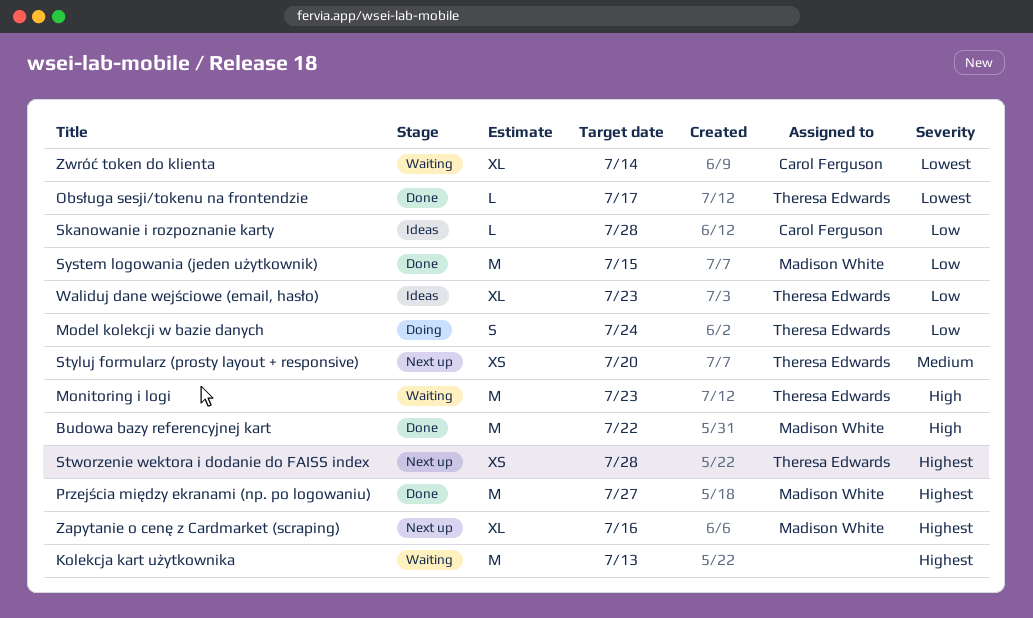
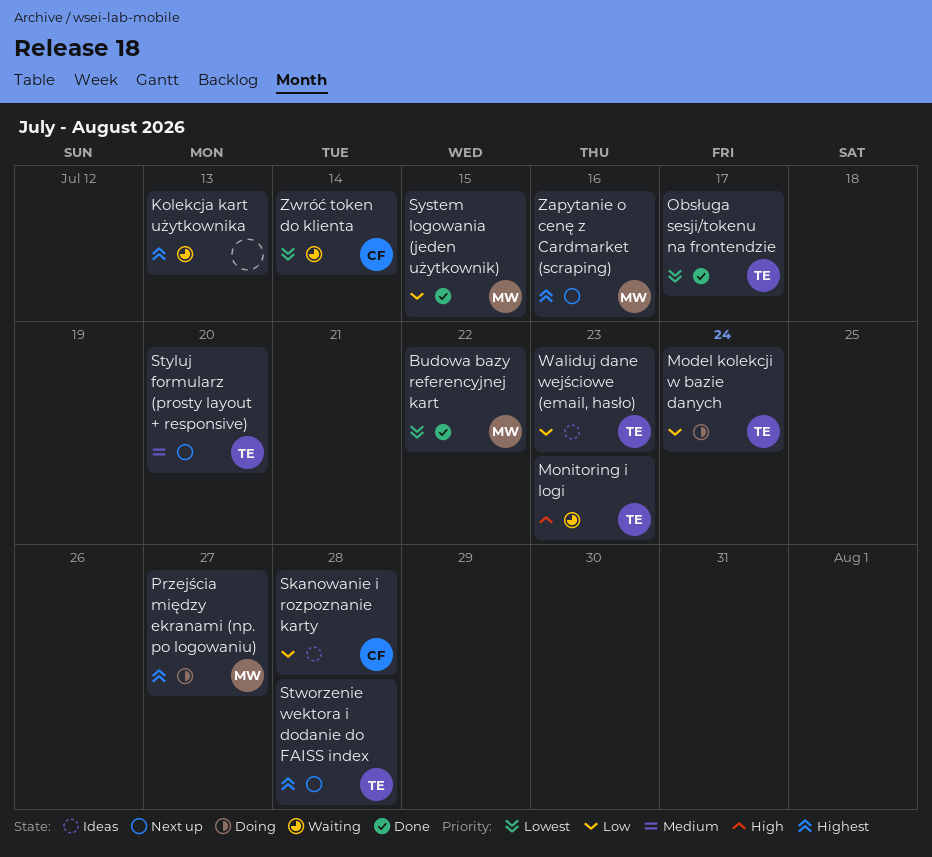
Budowa bazy referencyjnej kart, priority: High -> Lowest
Przejścia między ekranami (np. po logowaniu), status: Done -> Doing

